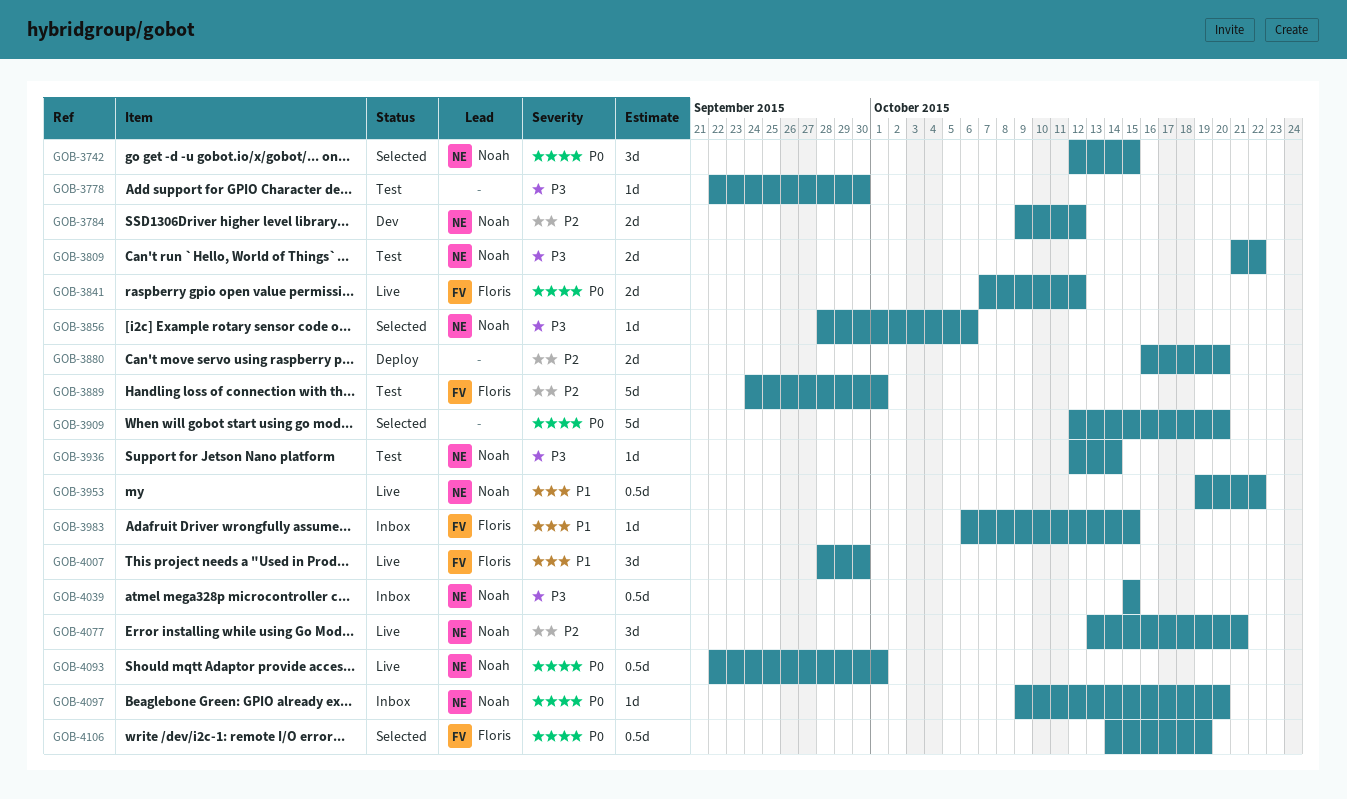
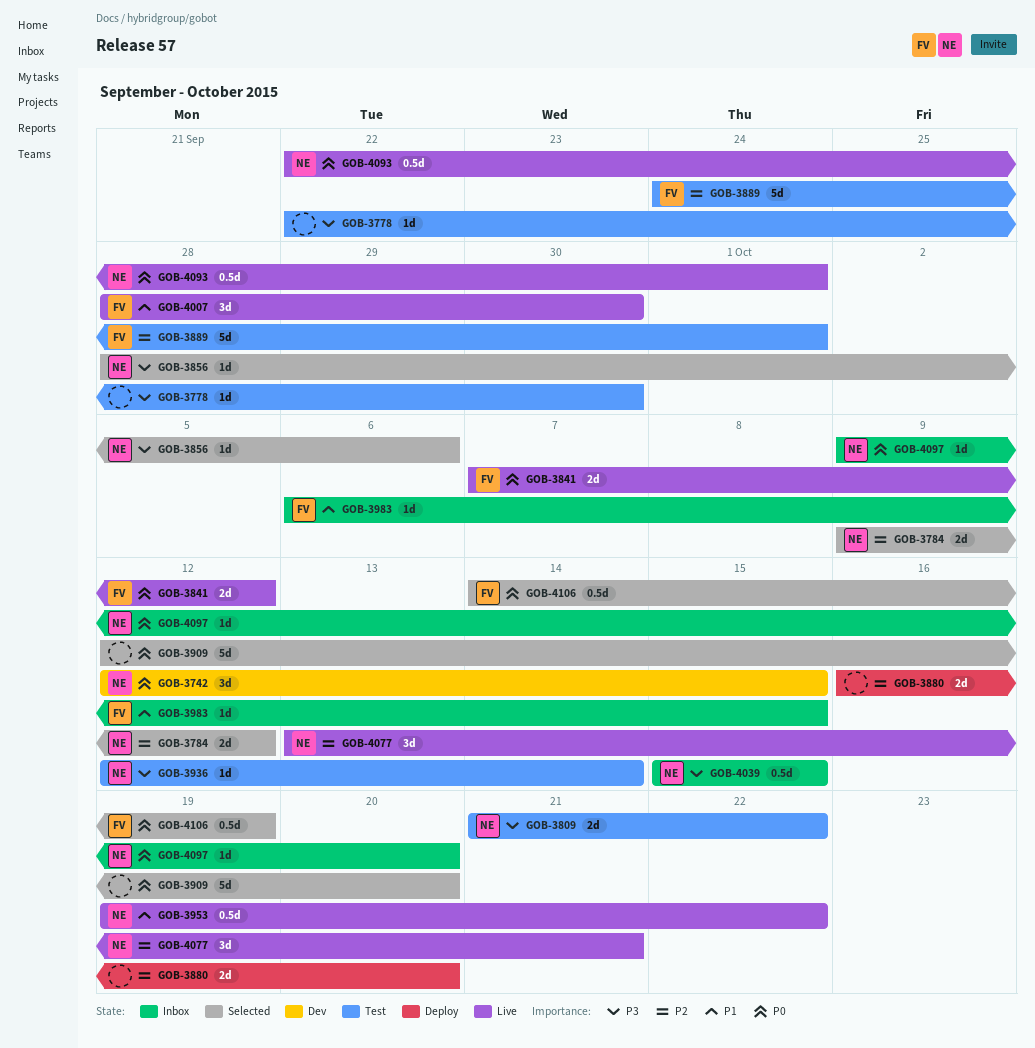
GOB-3742, status: Selected -> Dev
GOB-3784, status: Dev -> Selected

